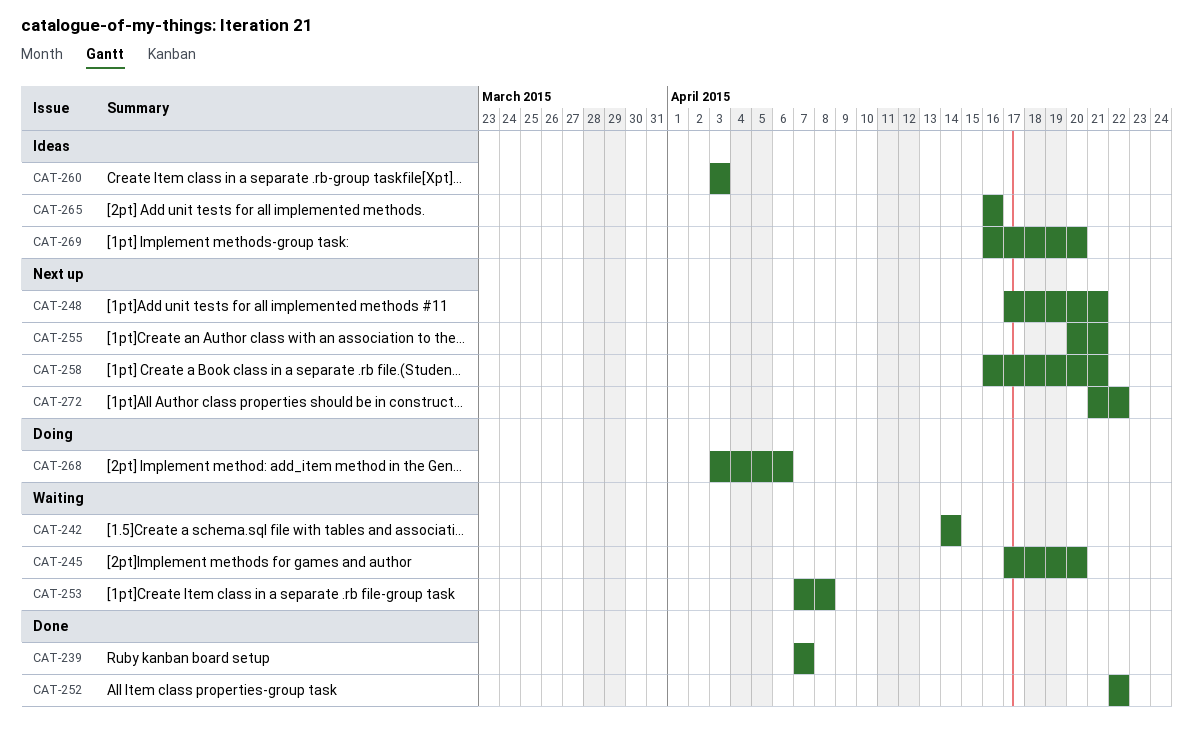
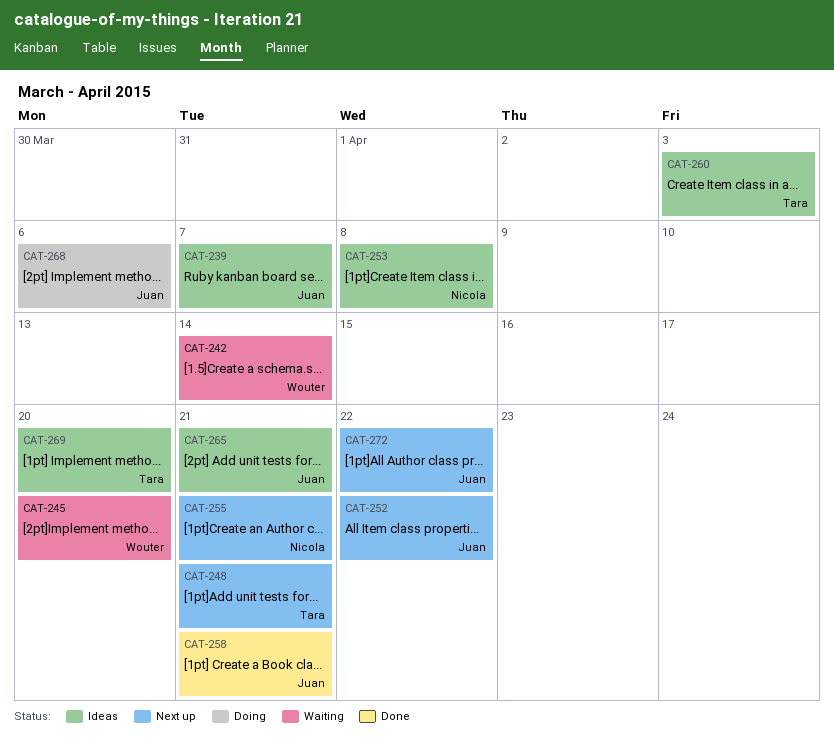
CAT-239, status: Done -> Ideas
CAT-252, status: Done -> Next up
CAT-253, status: Waiting -> Ideas
CAT-258, status: Next up -> Done
CAT-265, due: Apr 16 -> Apr 21

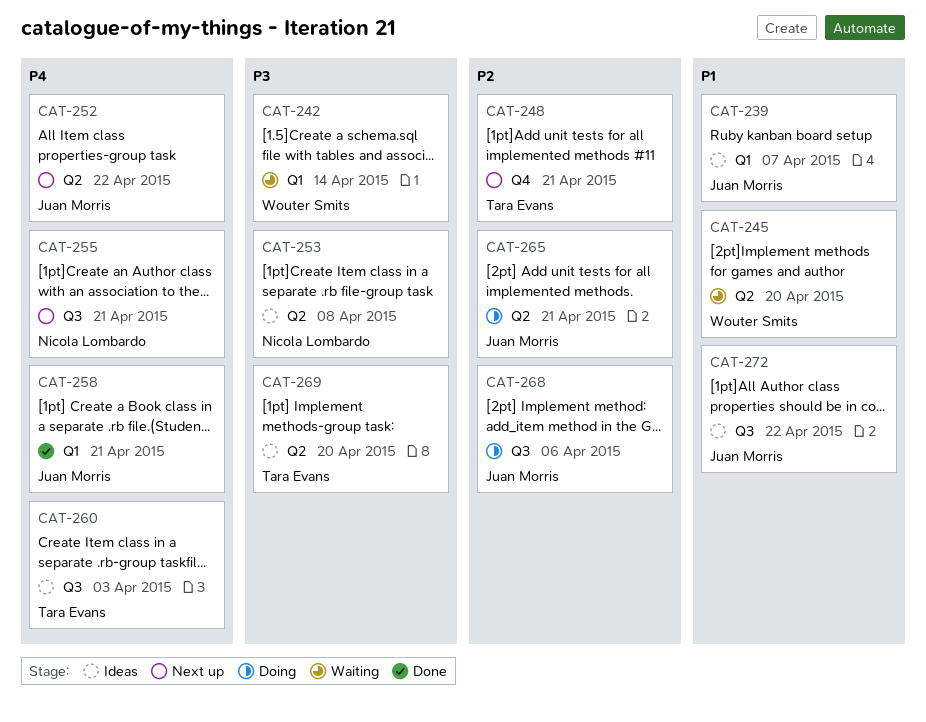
CAT-265, status: Ideas -> Doing
CAT-272, status: Next up -> Ideas

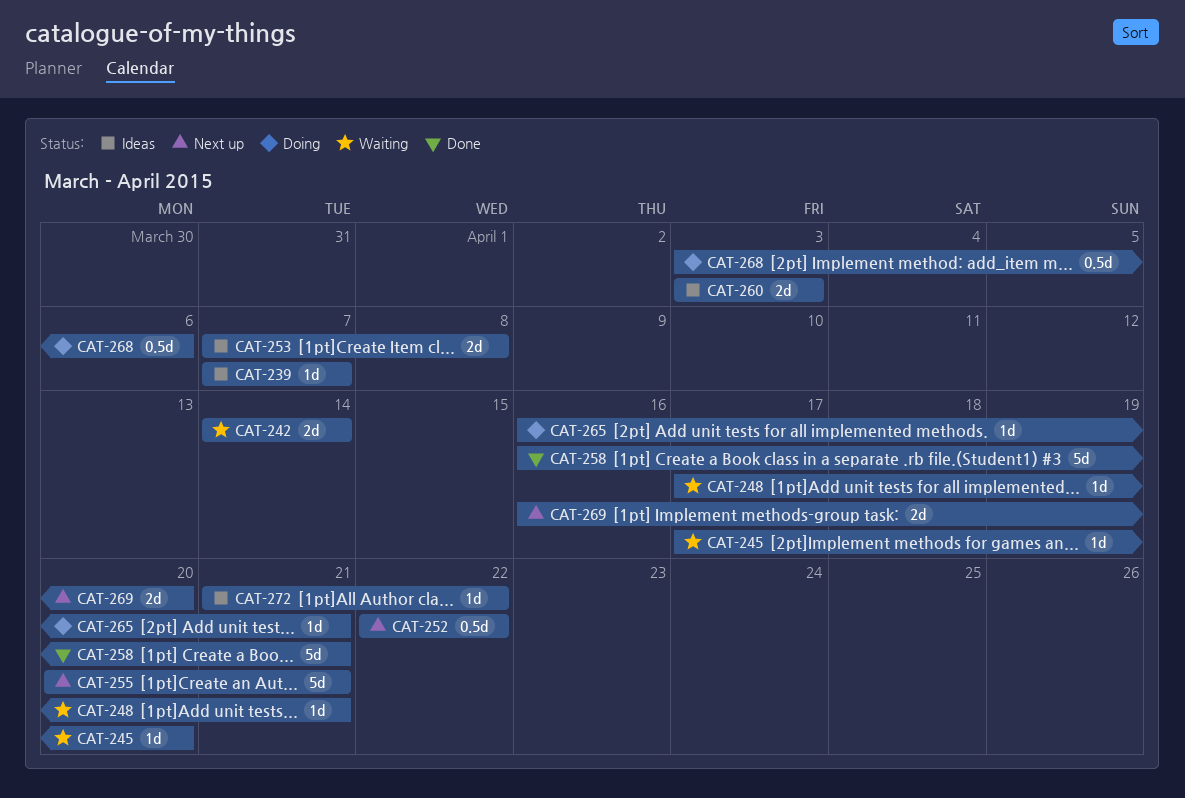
CAT-248, status: Next up -> Waiting
CAT-269, status: Ideas -> Next up

